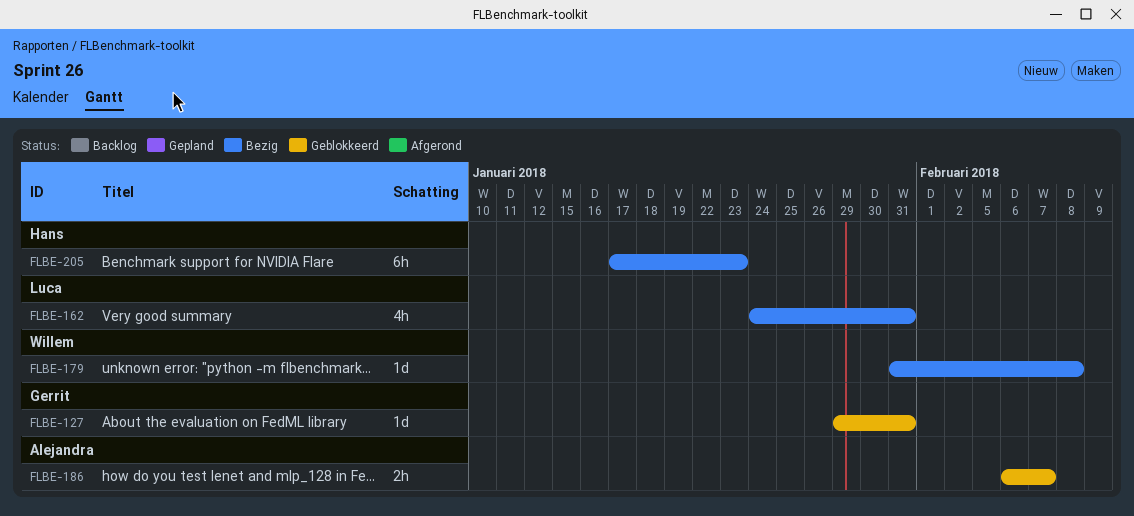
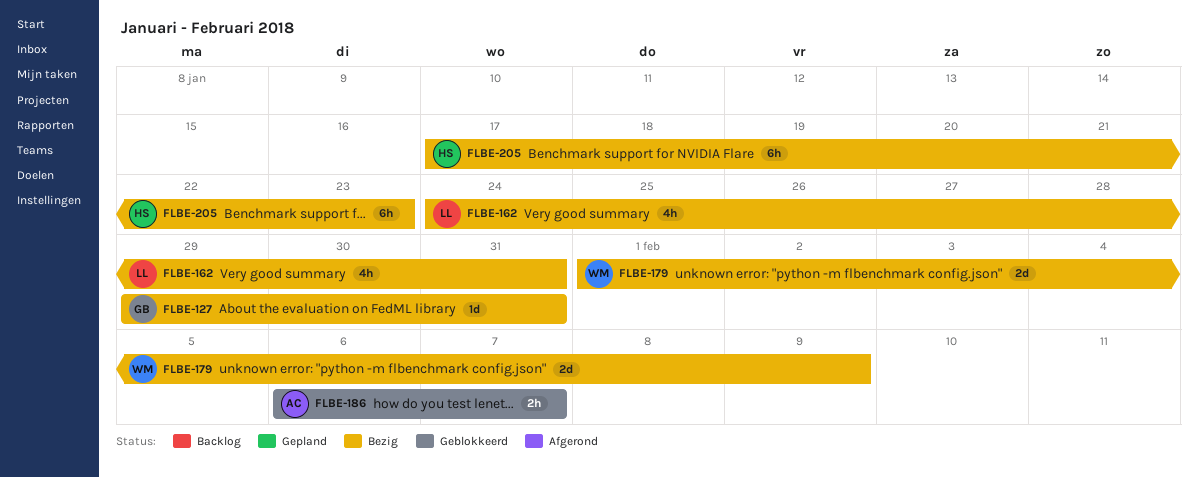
FLBE-127, status: Geblokkeerd -> Bezig
FLBE-179, estimate: 1d -> 2d
FLBE-179, start: Jan 31 -> Feb 1
FLBE-179, due: Feb 8 -> Feb 9

